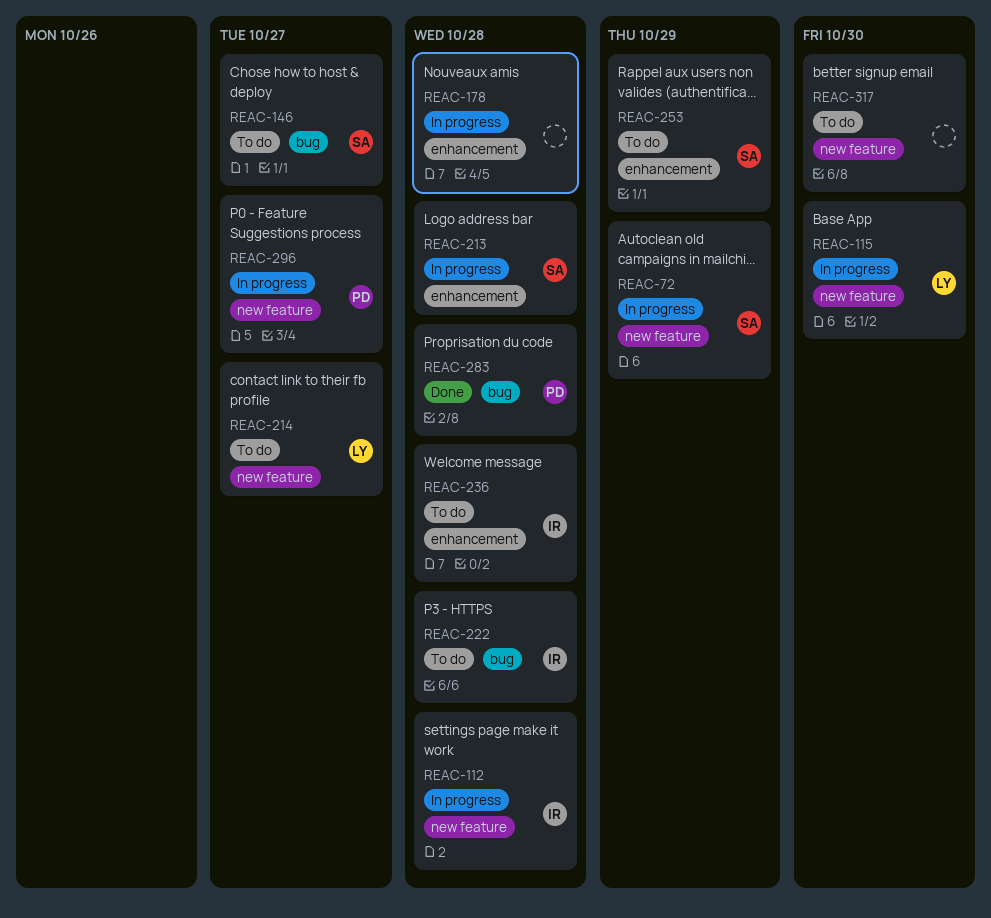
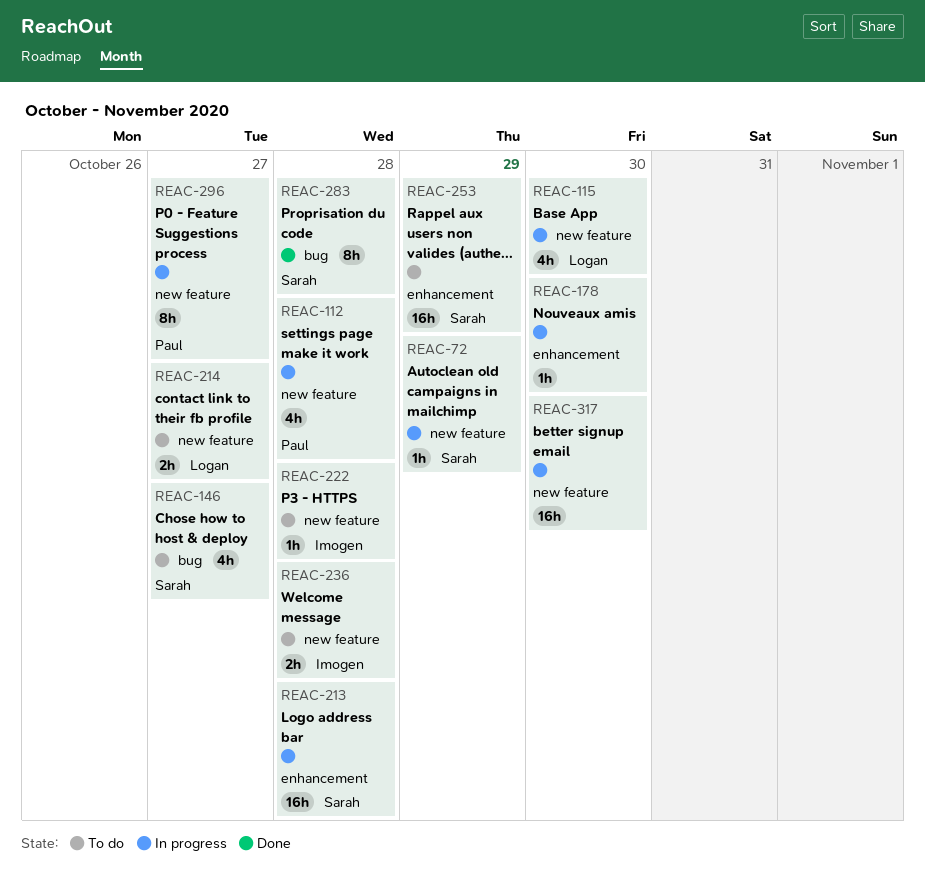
REAC-112, owner: Imogen -> Paul
REAC-178, due: Oct 28 -> Oct 30
REAC-222, label: bug -> new feature
REAC-236, label: enhancement -> new feature
REAC-283, owner: Paul -> Sarah
REAC-317, status: To do -> In progress

